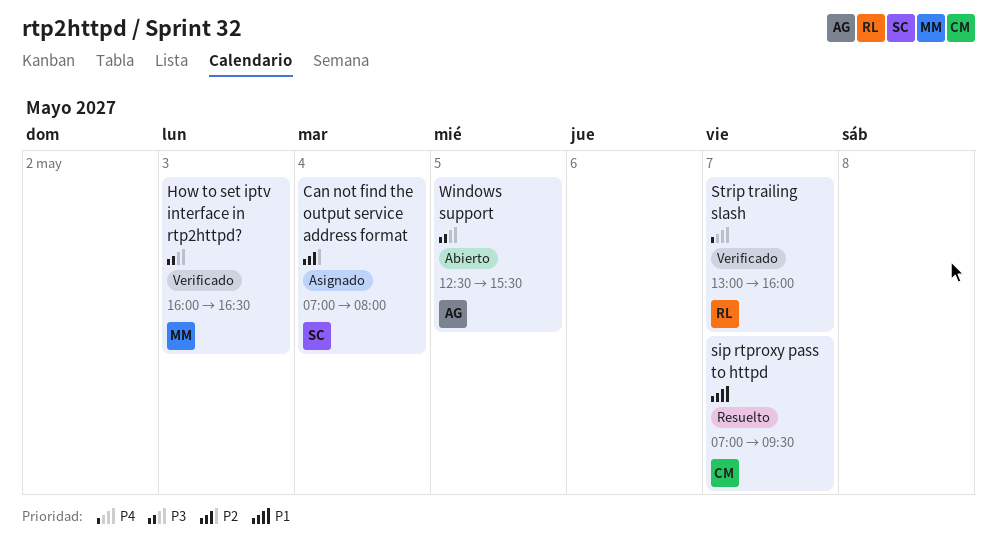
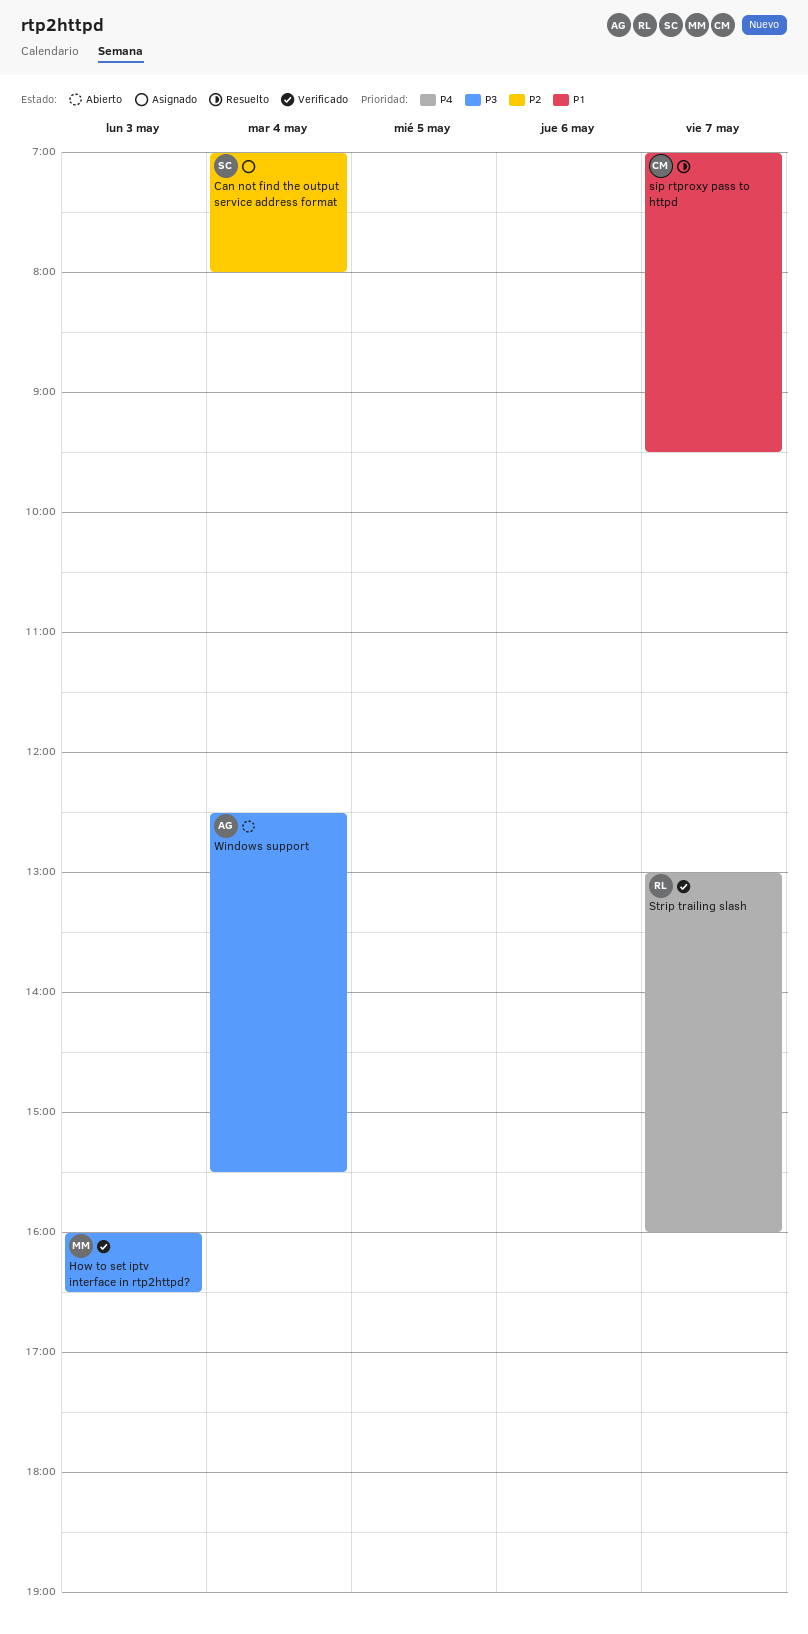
Windows support, day: May 5 -> May 4

